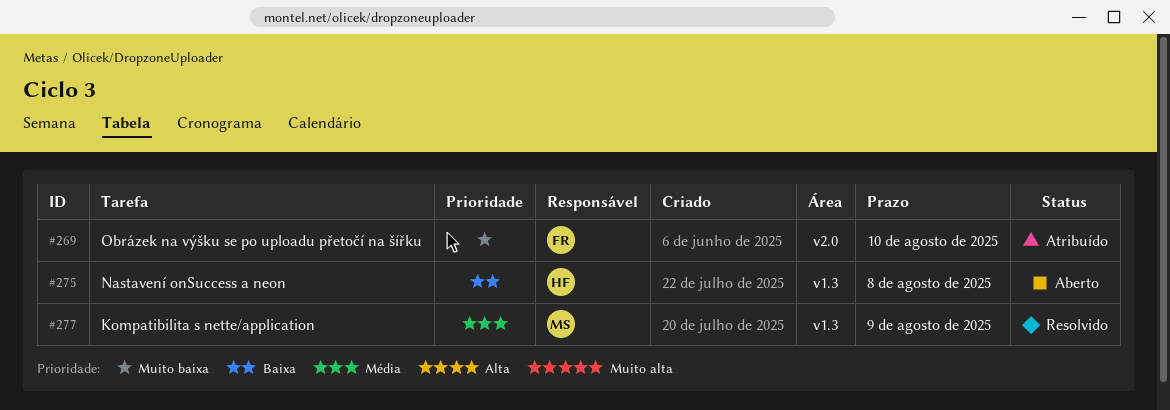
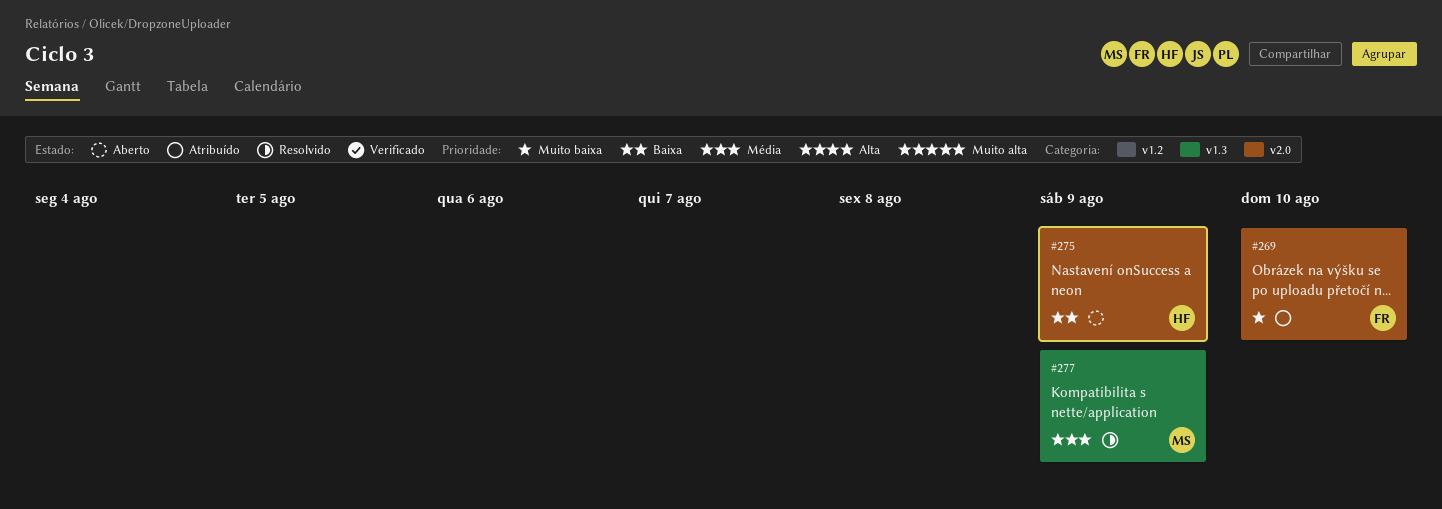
#275, label: v1.3 -> v2.0
#275, due: Aug 8 -> Aug 9

